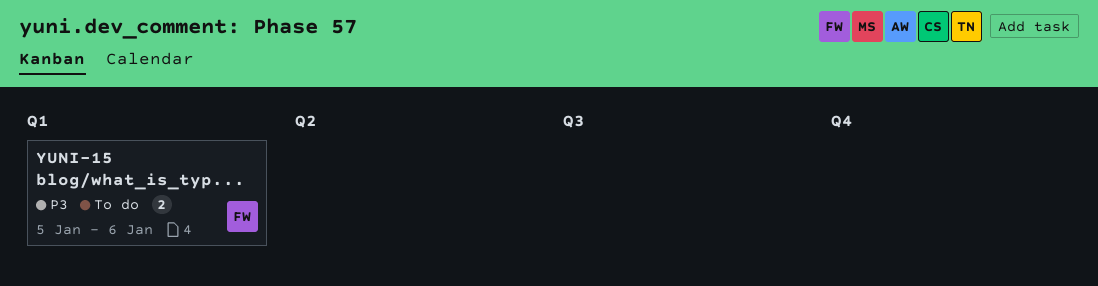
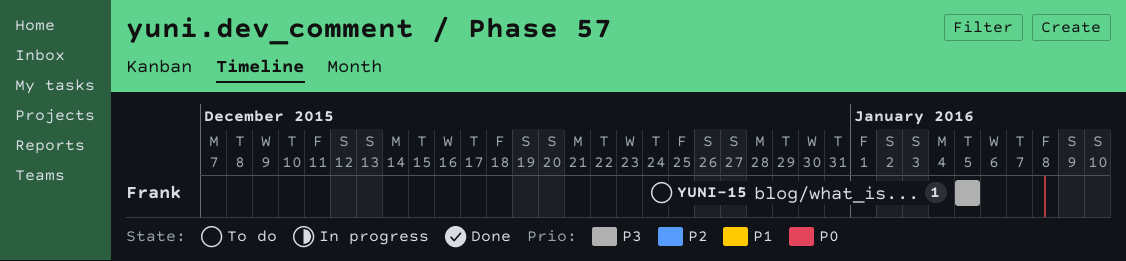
YUNI-15, estimate: 2 -> 1
YUNI-15, due: Jan 6 -> Jan 5

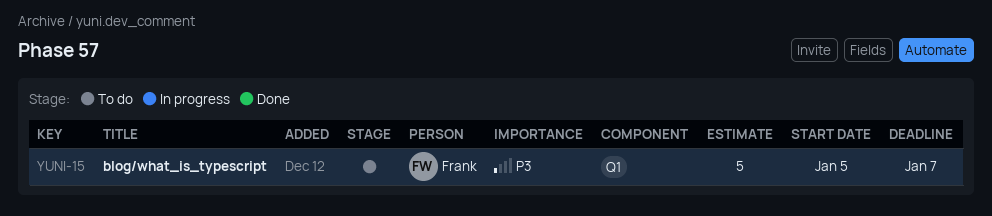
YUNI-15, estimate: 1 -> 5
YUNI-15, due: Jan 5 -> Jan 7

